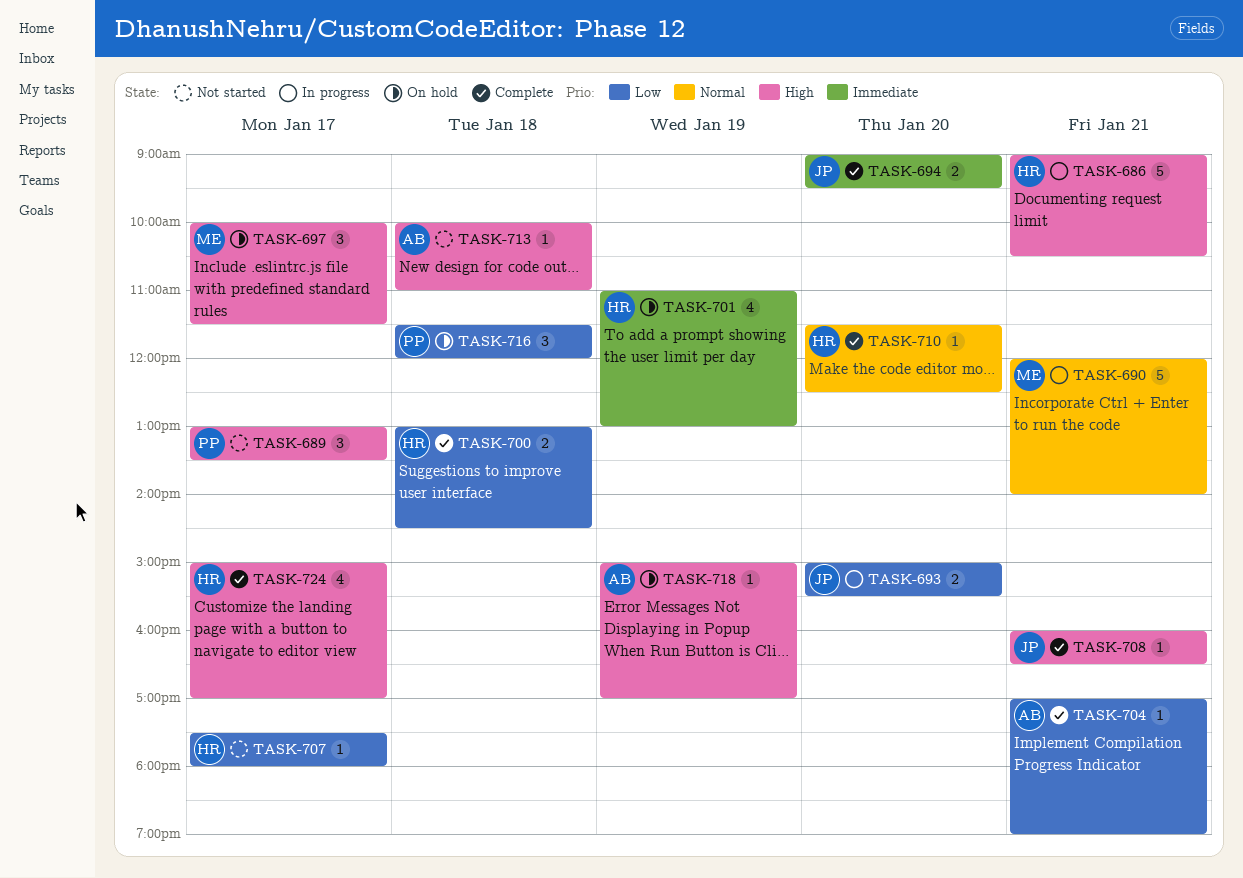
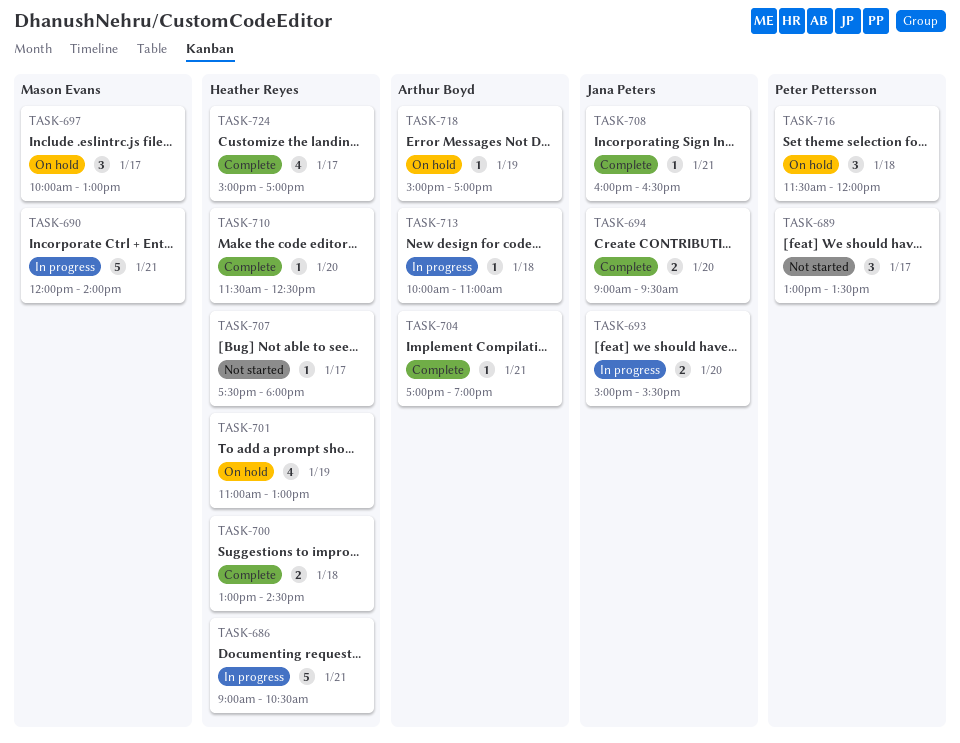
TASK-697, ends: 11:30 -> 13:00
TASK-713, status: Not started -> In progress

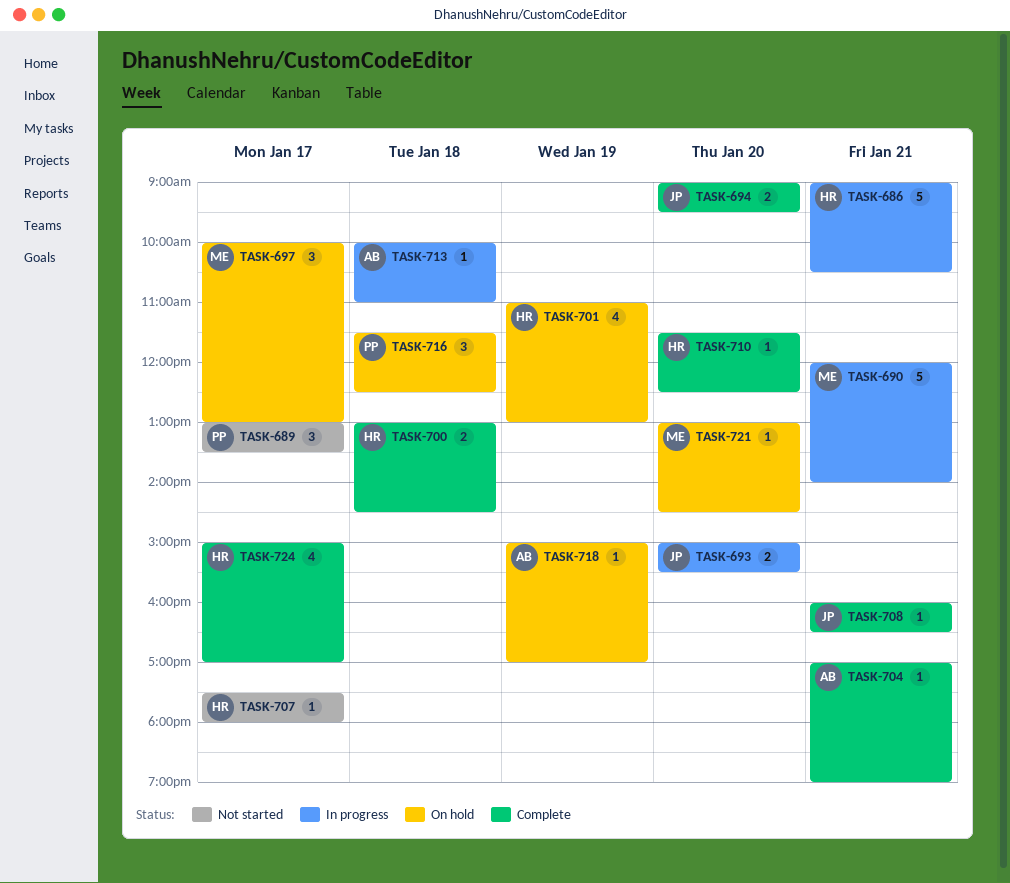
TASK-716, ends: 12:00 -> 12:30
TASK-721: none -> present

